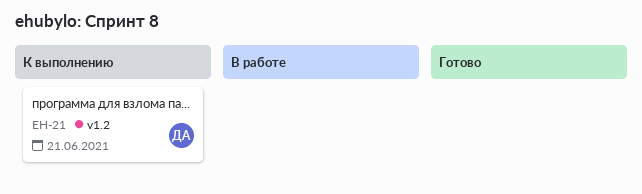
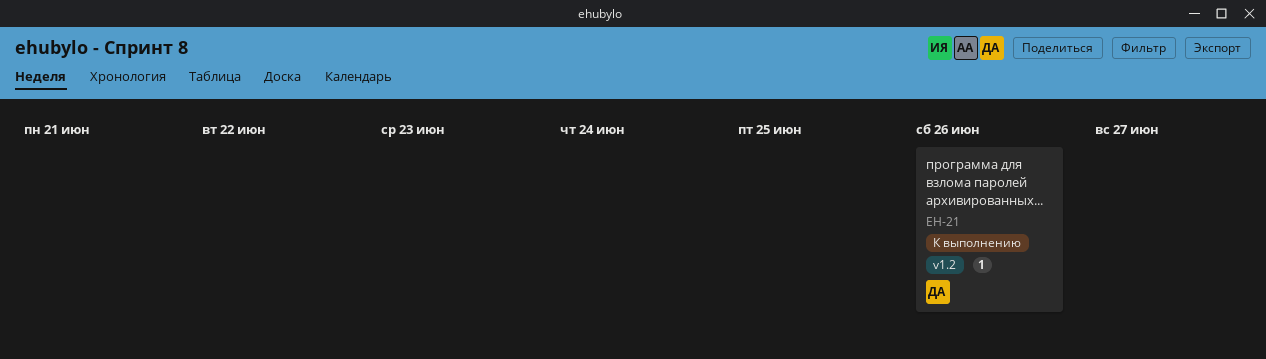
EH-21, due: Jun 21 -> Jun 26

